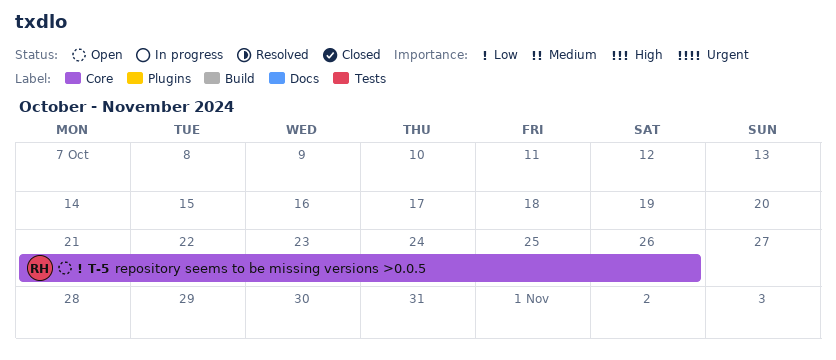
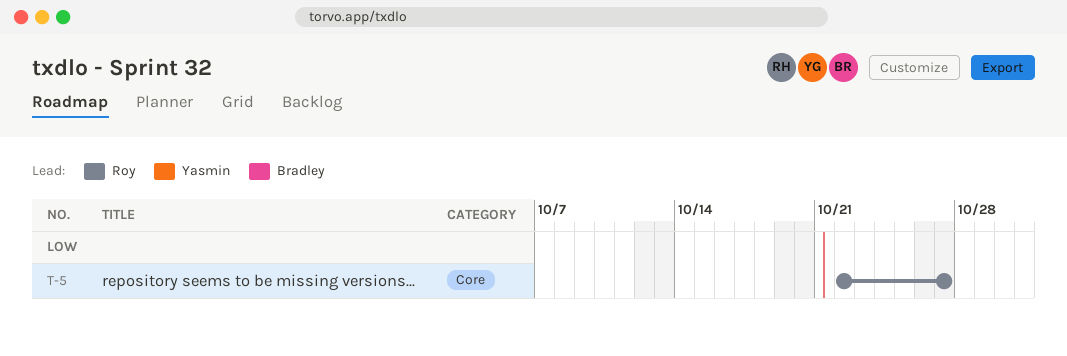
T-5, start: Oct 21 -> Oct 22
T-5, due: Oct 26 -> Oct 27

